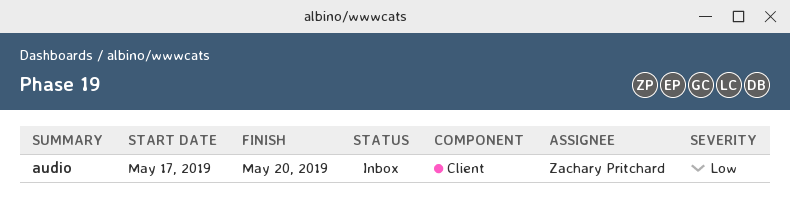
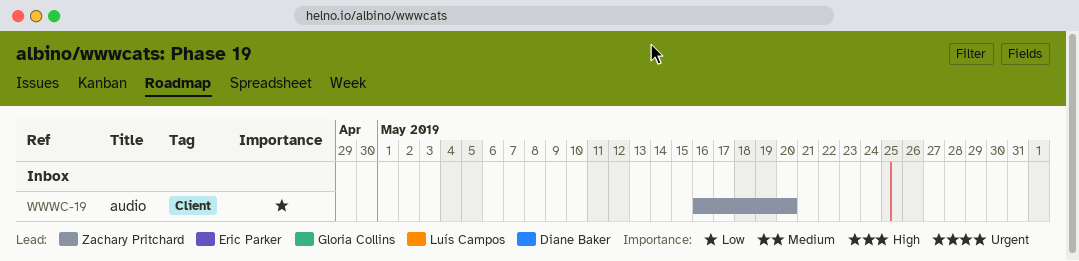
audio, start: May 17 -> May 16

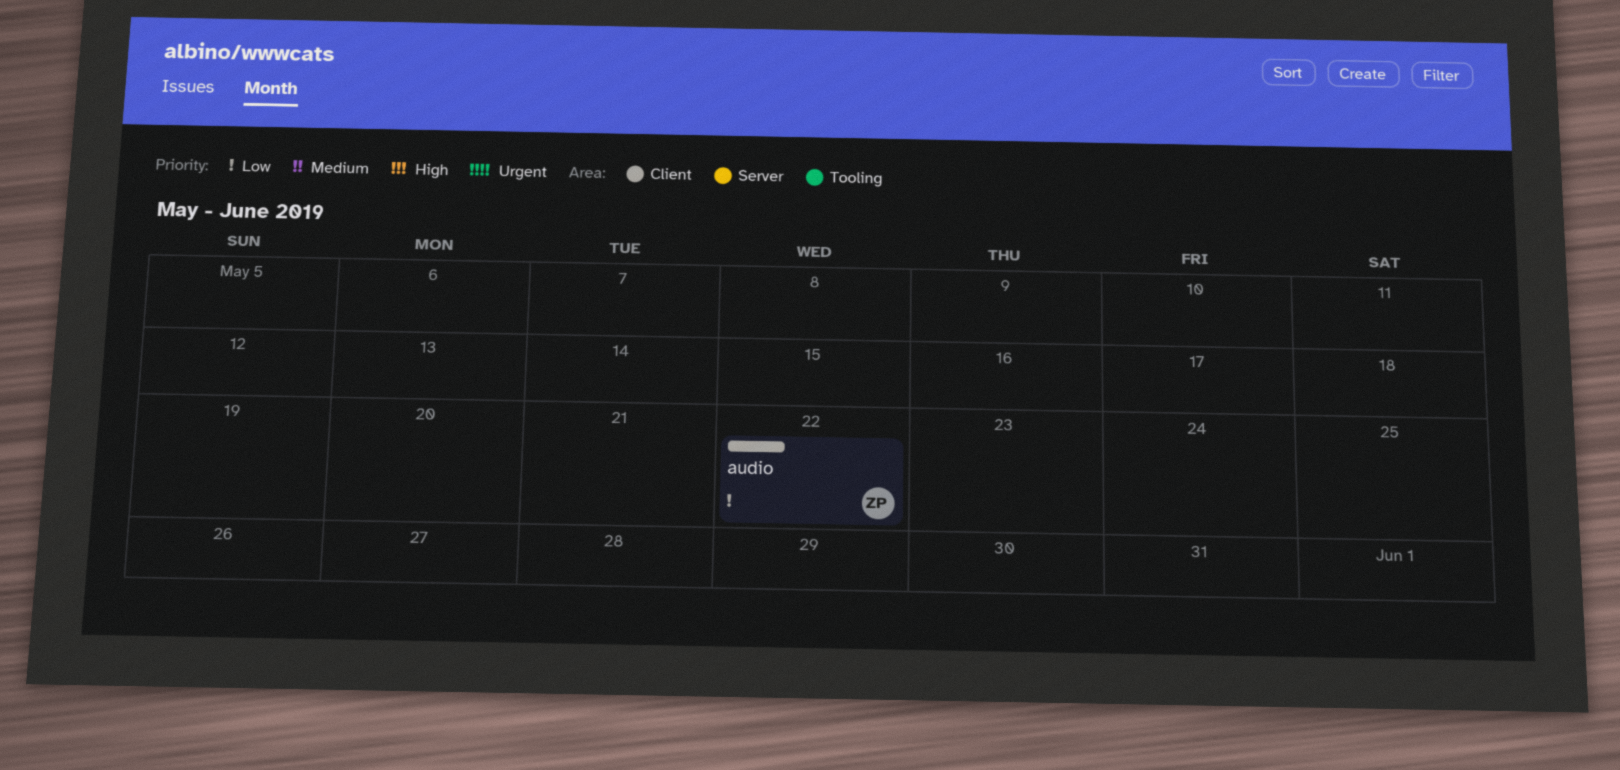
audio, due: May 20 -> May 22

